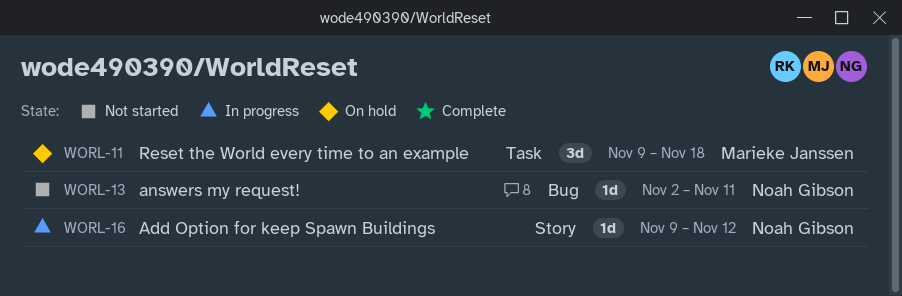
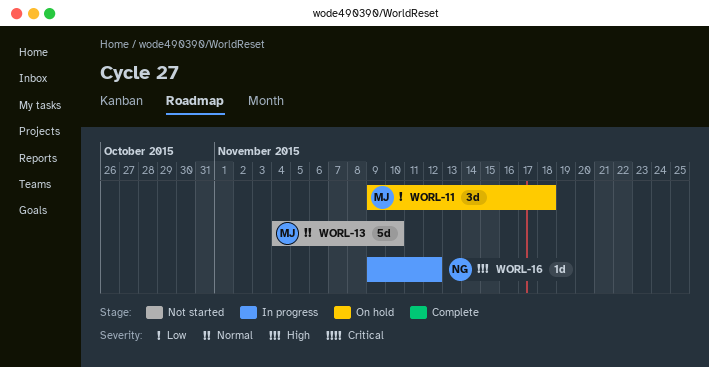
WORL-13, owner: Noah Gibson -> Marieke Janssen
WORL-13, estimate: 1d -> 5d
WORL-13, start: Nov 2 -> Nov 4
WORL-13, due: Nov 11 -> Nov 10

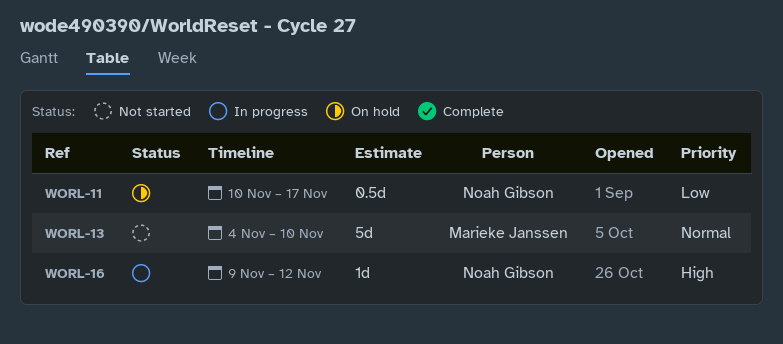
WORL-11, owner: Marieke Janssen -> Noah Gibson
WORL-11, estimate: 3d -> 0.5d
WORL-11, start: Nov 9 -> Nov 10
WORL-11, due: Nov 18 -> Nov 17

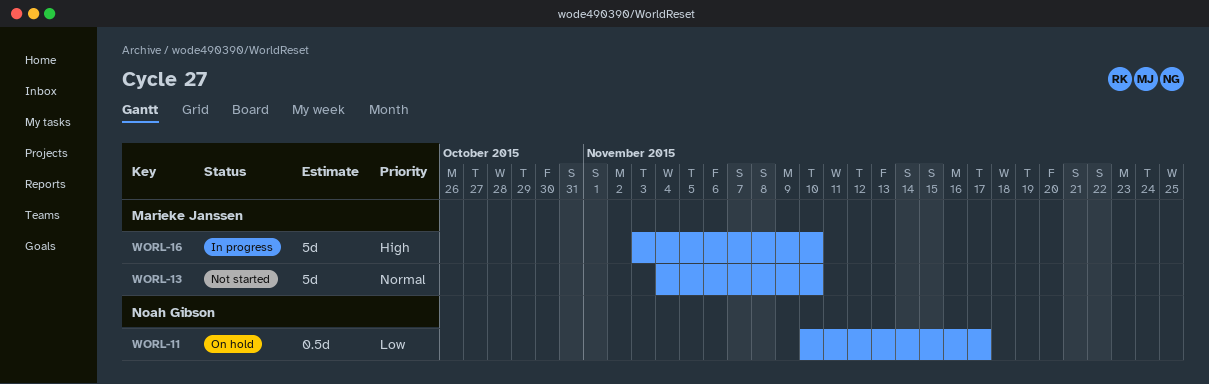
WORL-16, owner: Noah Gibson -> Marieke Janssen
WORL-16, estimate: 1d -> 5d
WORL-16, start: Nov 9 -> Nov 3
WORL-16, due: Nov 12 -> Nov 10

